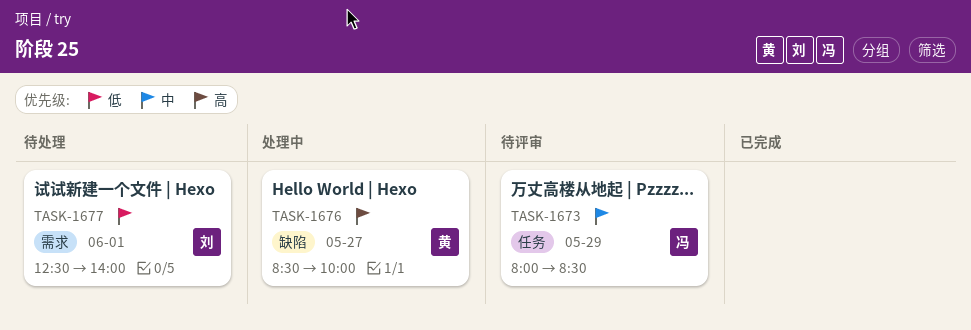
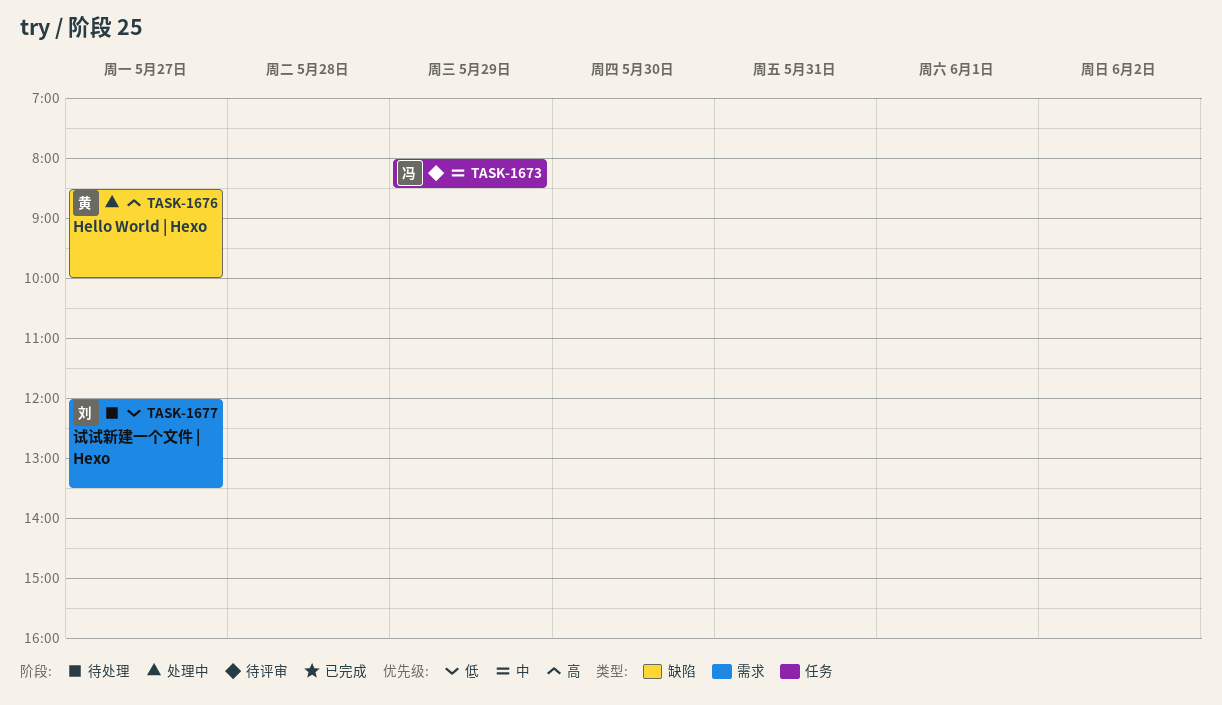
TASK-1677, day: Jun 1 -> May 27
TASK-1677, begins: 12:30 -> 12:00
TASK-1677, ends: 14:00 -> 13:30

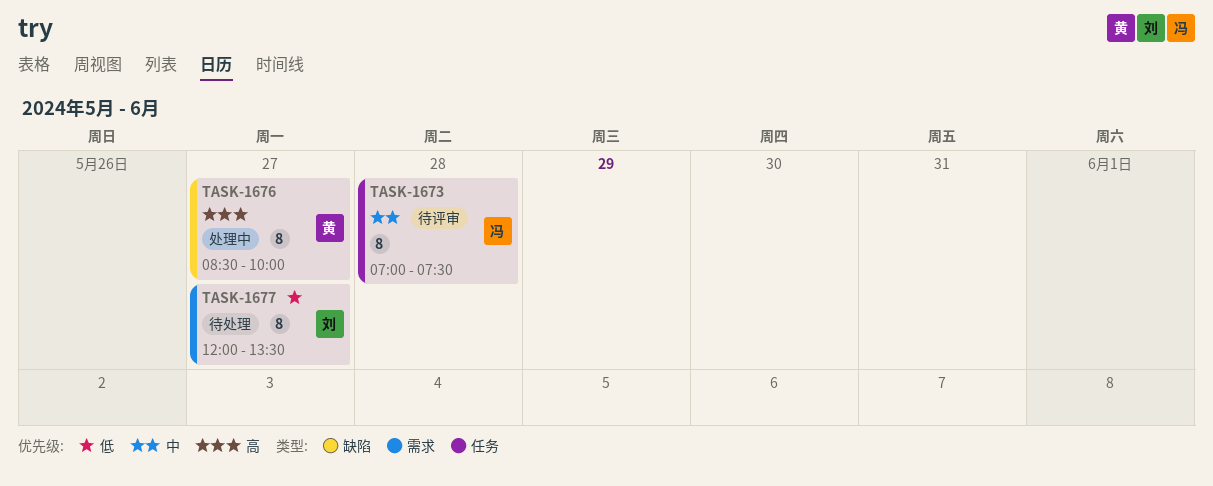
TASK-1673, day: May 29 -> May 28
TASK-1673, begins: 08:00 -> 07:00
TASK-1673, ends: 08:30 -> 07:30

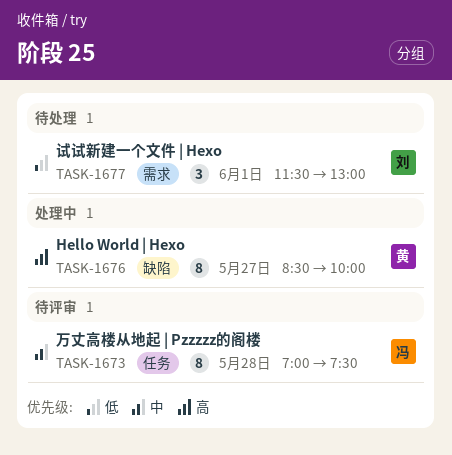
TASK-1677, estimate: 8 -> 3
TASK-1677, day: May 27 -> Jun 1
TASK-1677, begins: 12:00 -> 11:30
TASK-1677, ends: 13:30 -> 13:00

